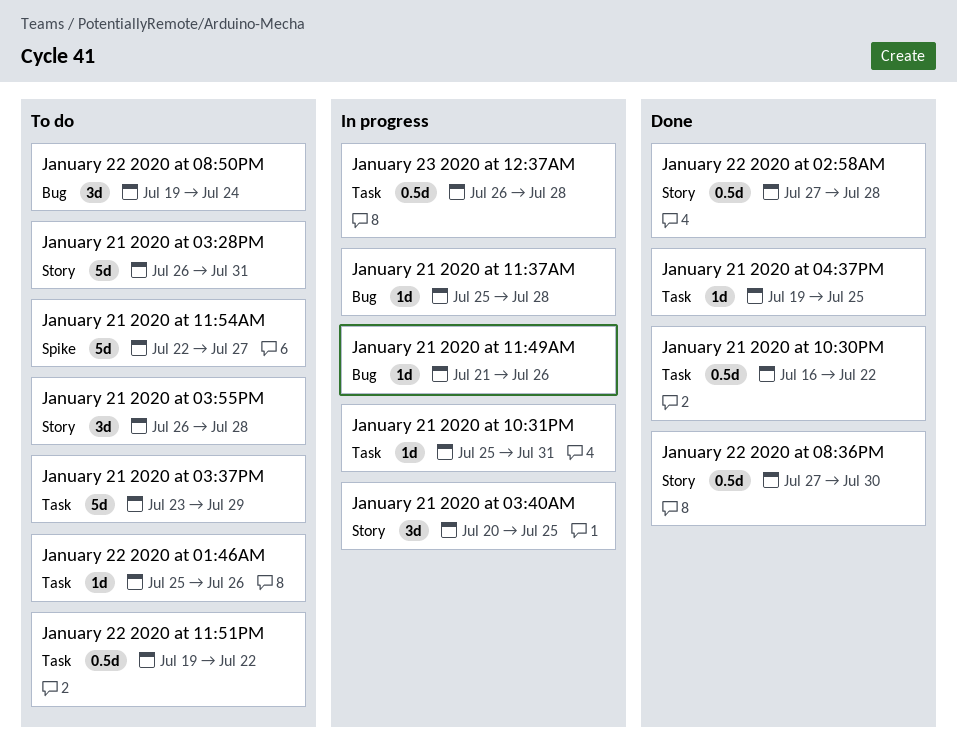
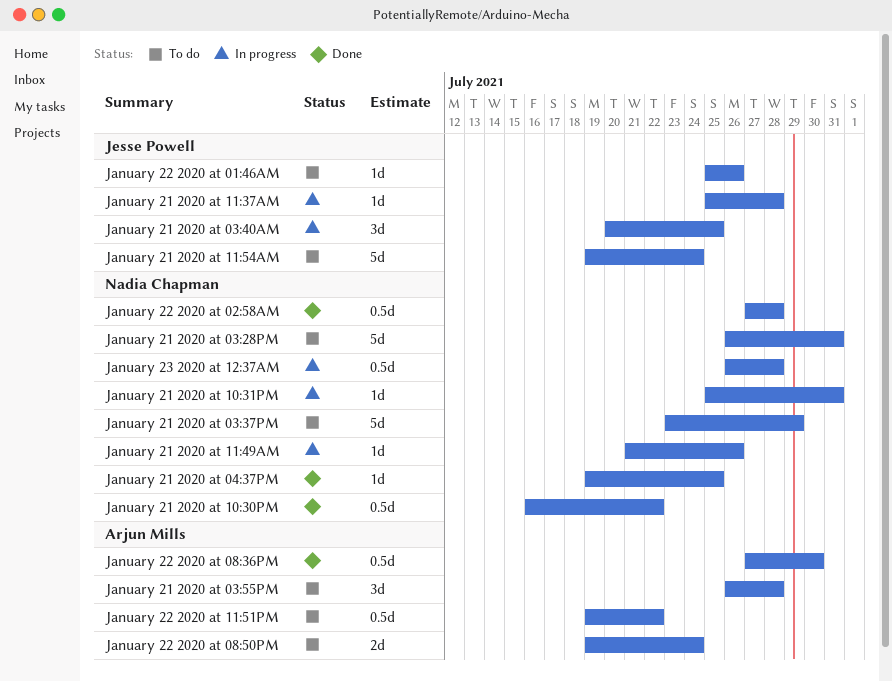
January 21 2020 at 11:54AM, start: Jul 22 -> Jul 19
January 21 2020 at 11:54AM, due: Jul 27 -> Jul 24
January 22 2020 at 08:50PM, estimate: 3d -> 2d

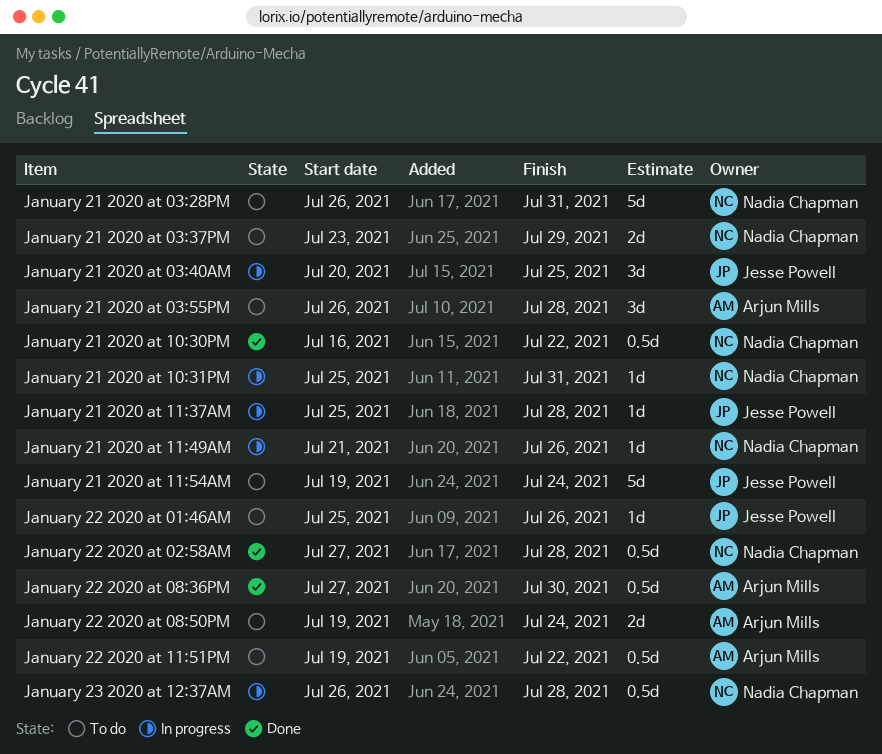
January 21 2020 at 03:37PM, estimate: 5d -> 2d
January 21 2020 at 04:37PM: present -> none

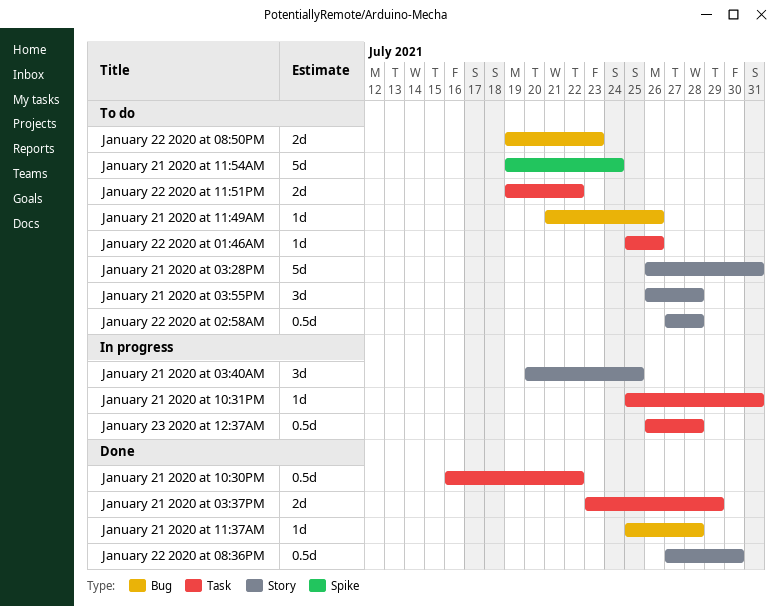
January 21 2020 at 03:37PM, status: To do -> Done
January 21 2020 at 11:37AM, status: In progress -> Done
January 21 2020 at 11:49AM, status: In progress -> To do
January 22 2020 at 02:58AM, status: Done -> To do
January 22 2020 at 08:50PM, due: Jul 24 -> Jul 23
January 22 2020 at 11:51PM, estimate: 0.5d -> 2d

